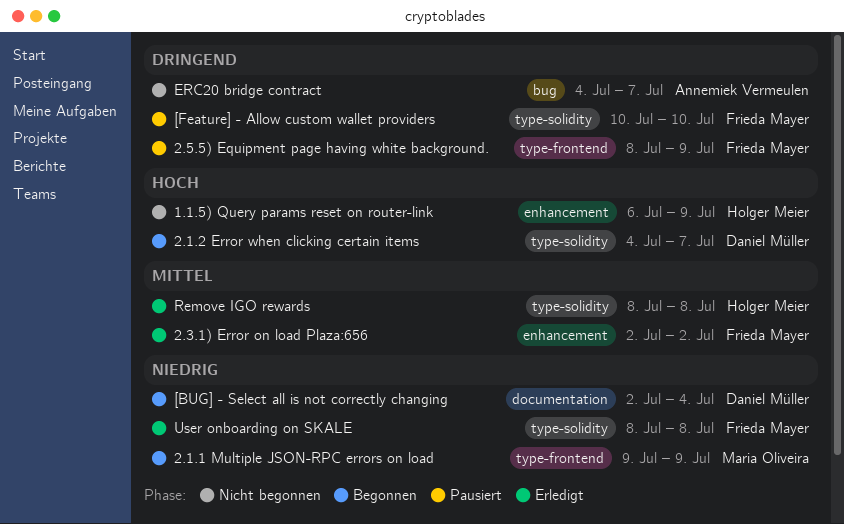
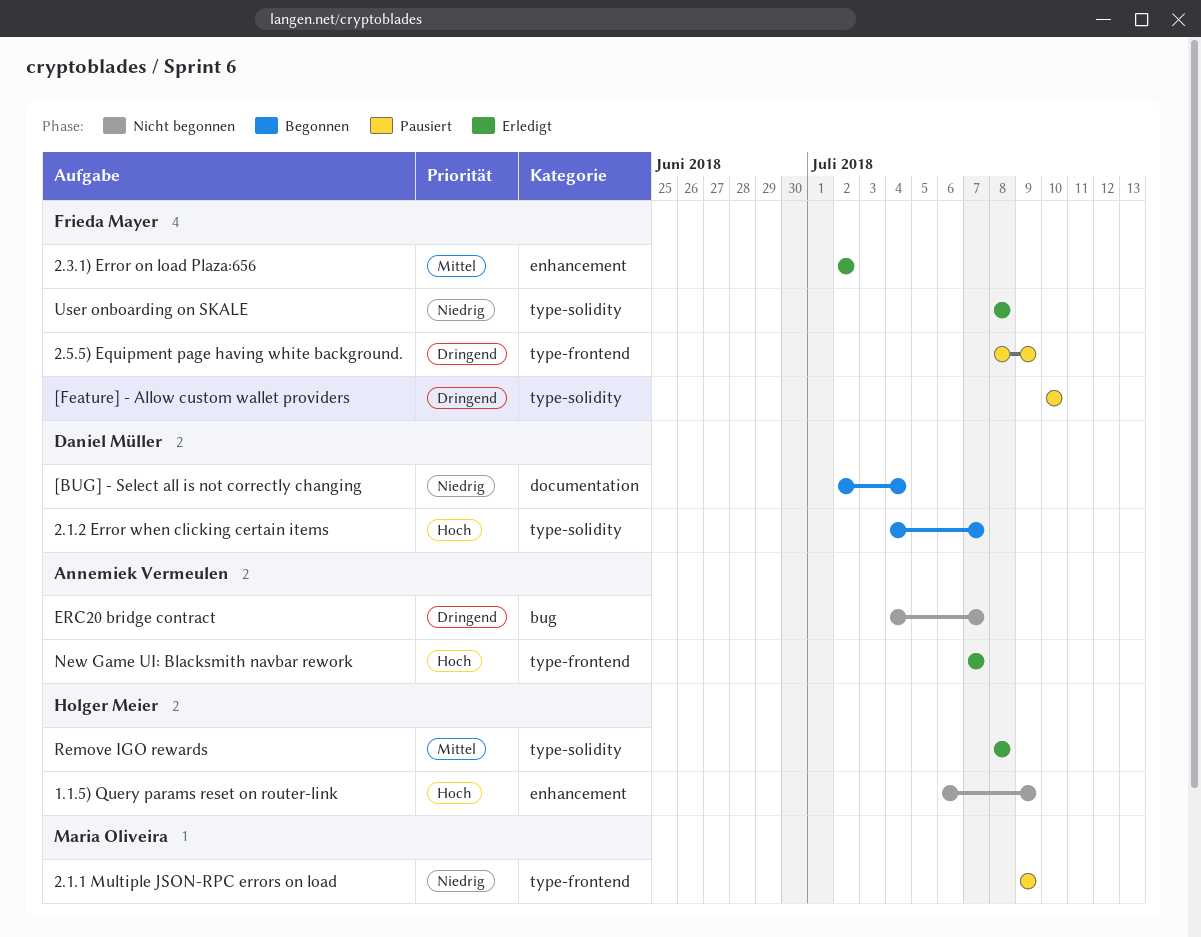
2.1.1 Multiple JSON-RPC errors on load, status: Begonnen -> Pausiert
New Game UI: Blacksmith navbar rework: none -> present

